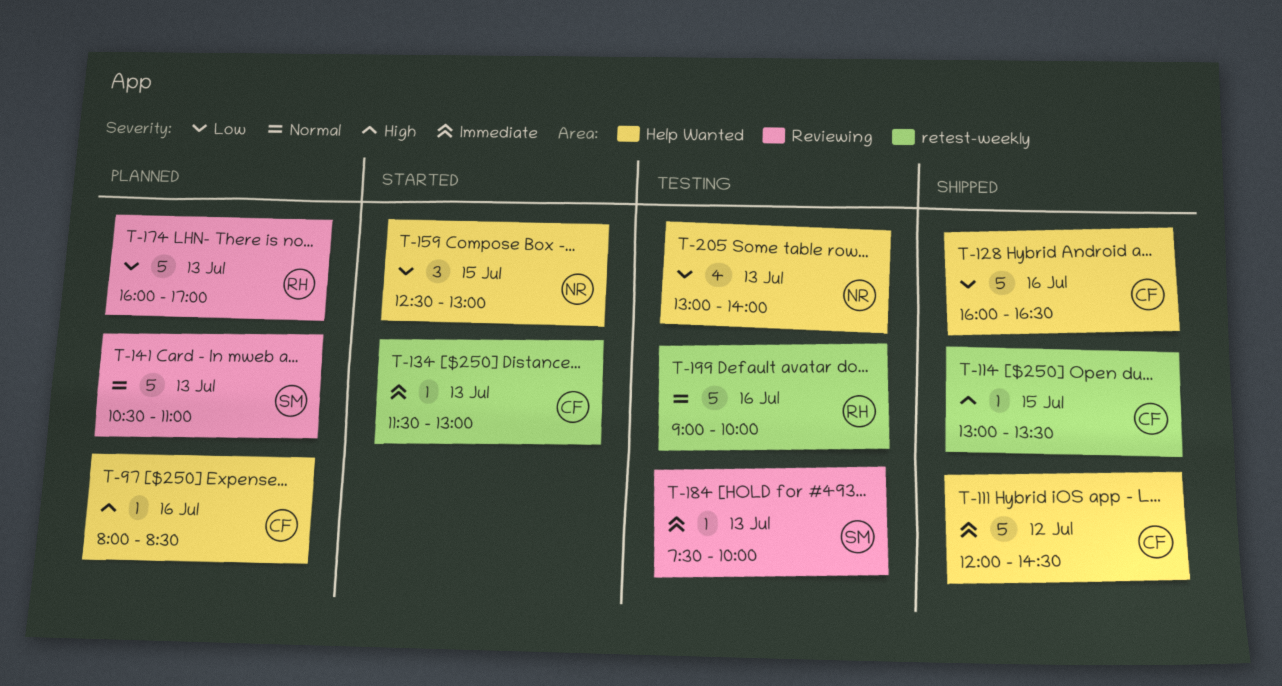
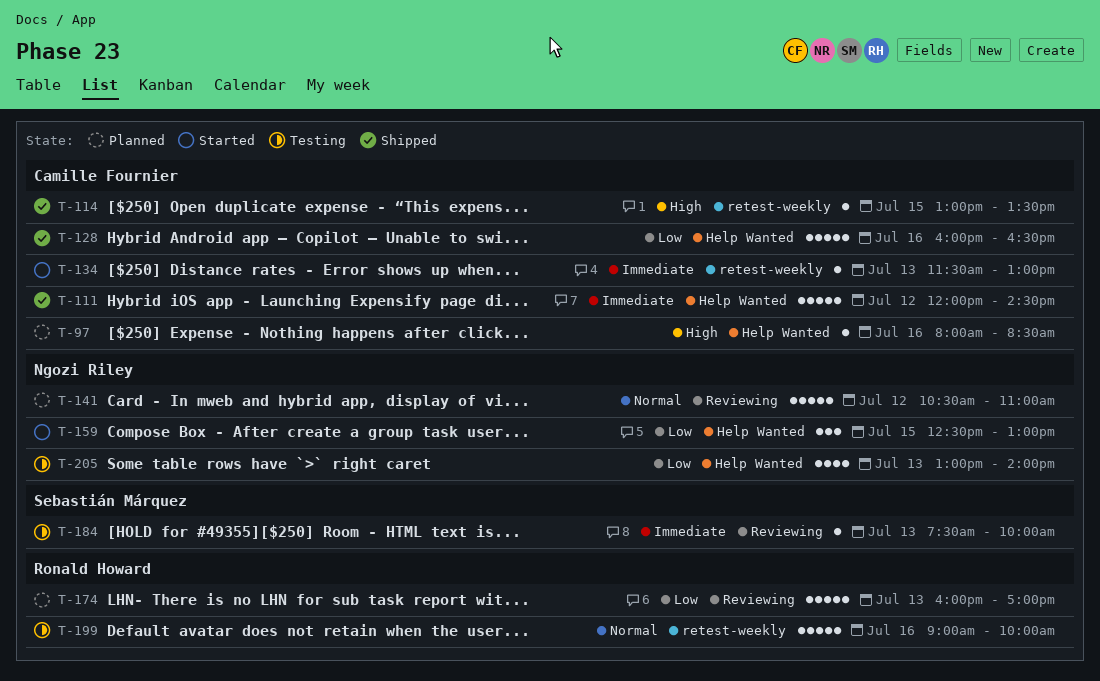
T-141, owner: Sebastián Márquez -> Ngozi Riley
T-141, day: Jul 13 -> Jul 12

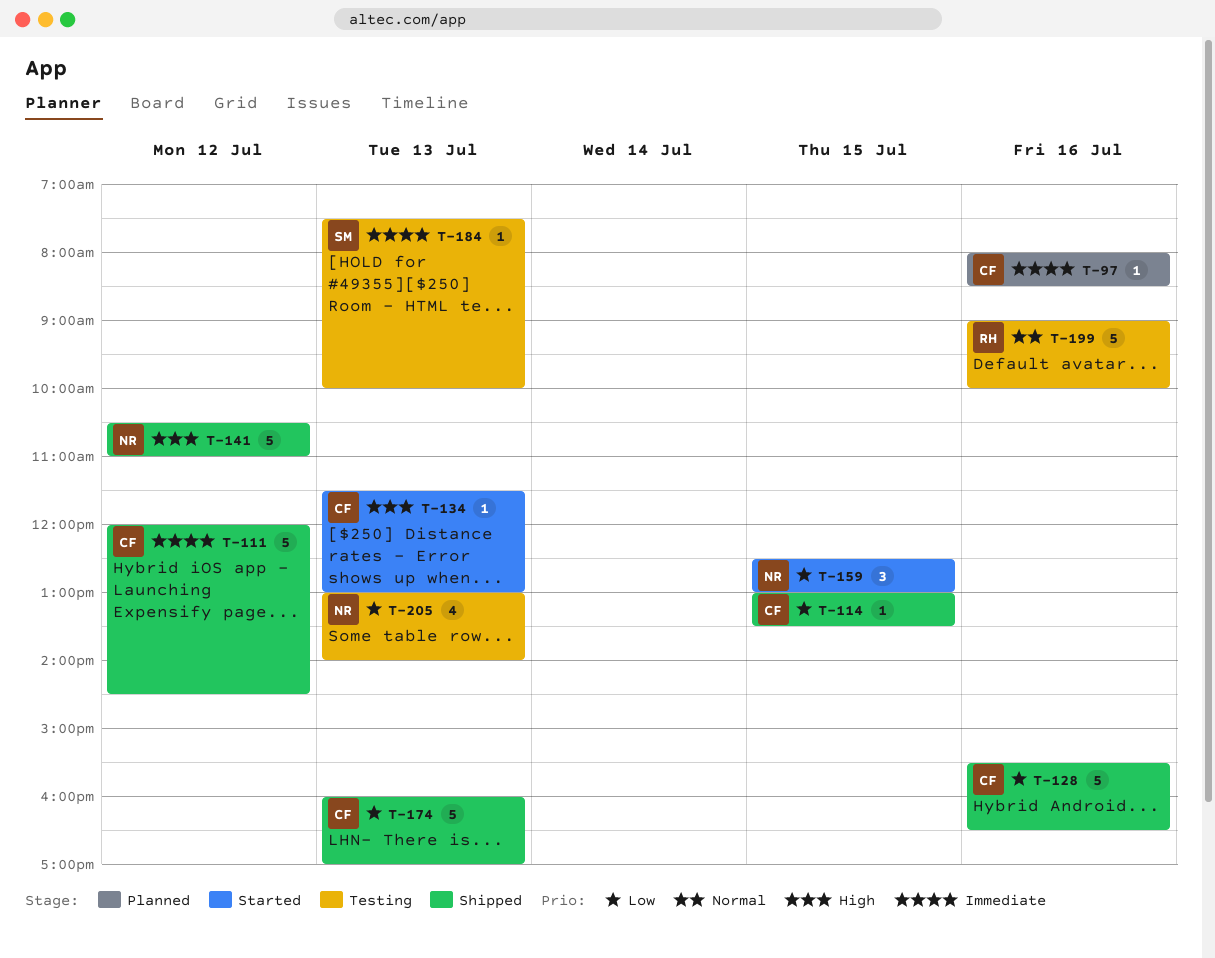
T-97, priority: High -> Immediate
T-114, priority: High -> Low
T-128, begins: 16:00 -> 15:30
T-134, priority: Immediate -> High
T-141, status: Planned -> Shipped
T-141, priority: Normal -> High
T-174, status: Planned -> Shipped
T-174, owner: Ronald Howard -> Camille Fournier

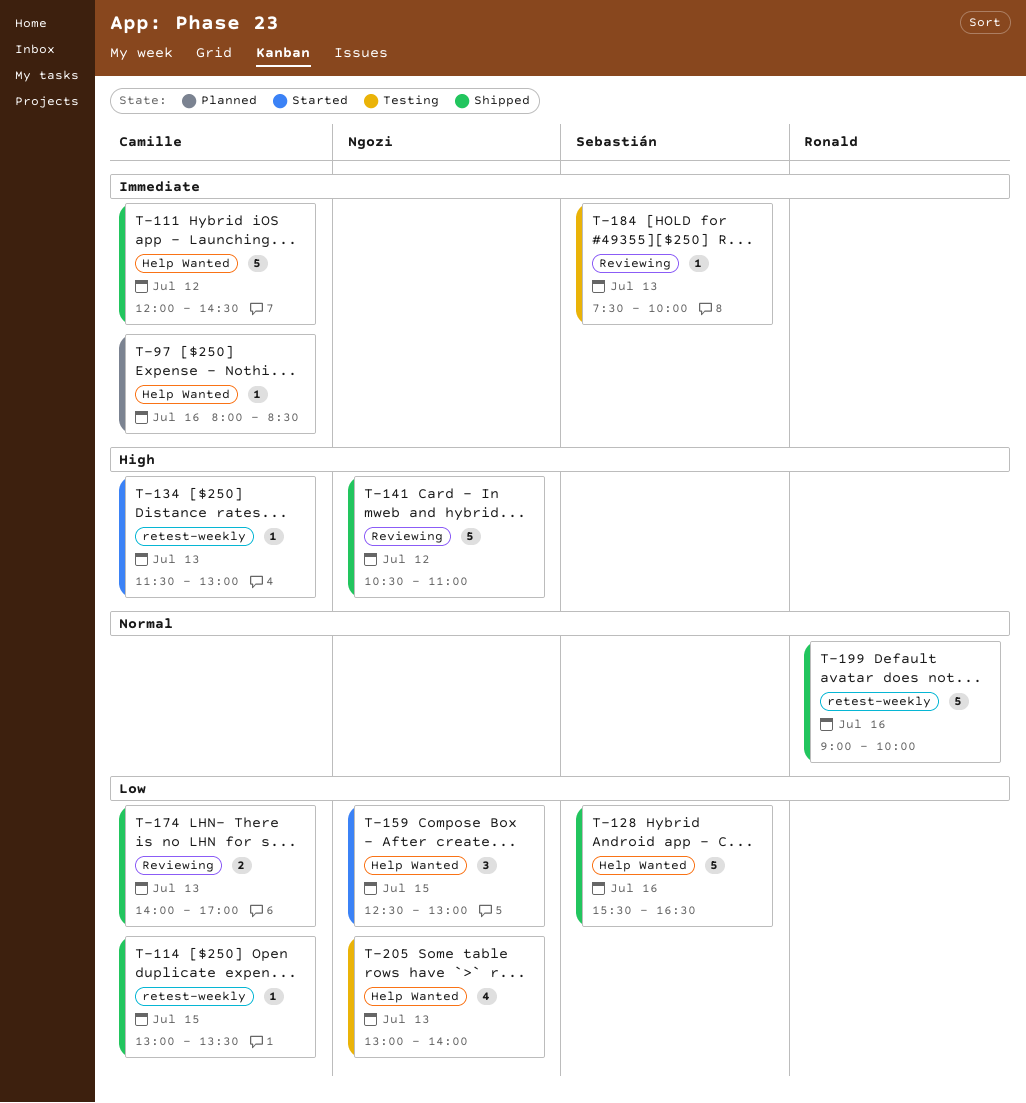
T-128, owner: Camille -> Sebastián
T-174, estimate: 5 -> 2
T-174, begins: 16:00 -> 14:00
T-199, status: Testing -> Shipped

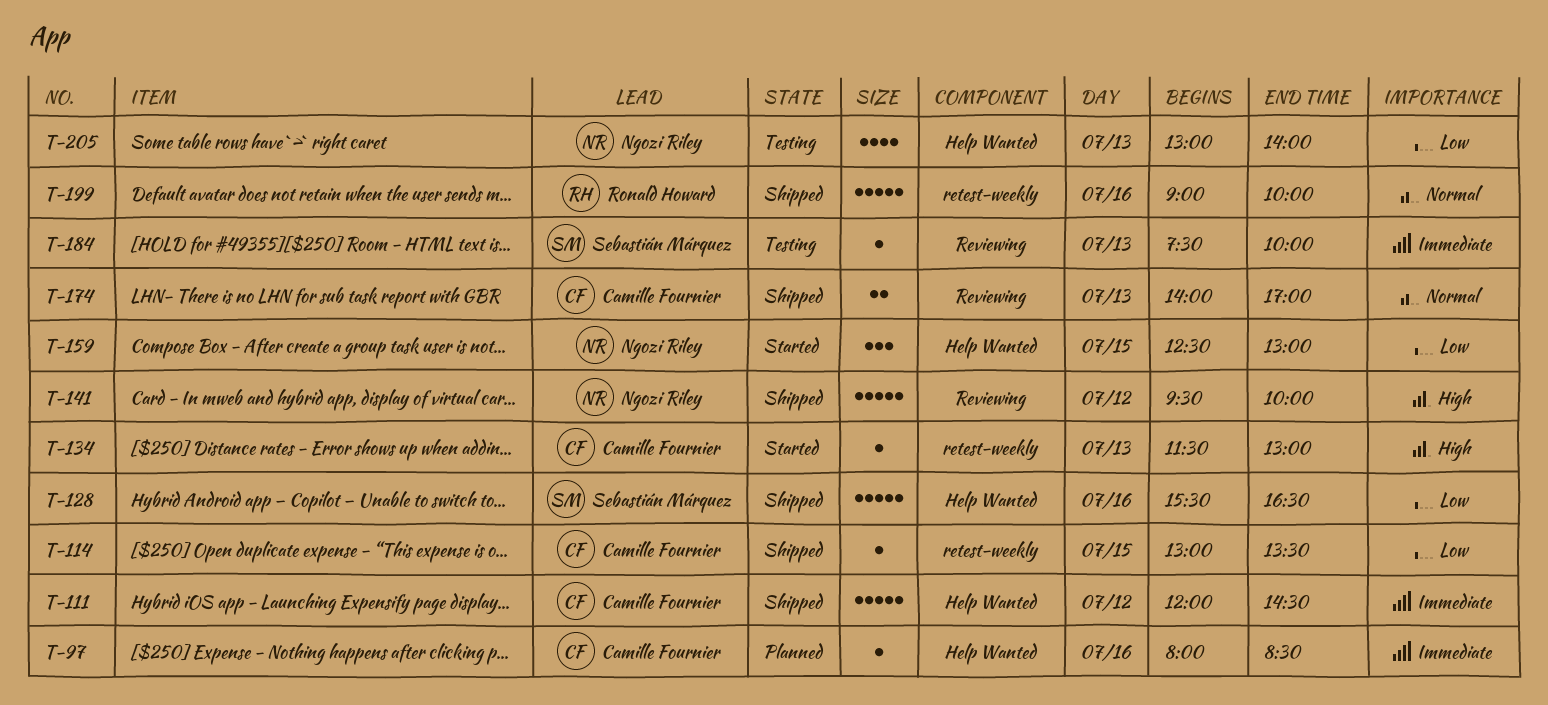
T-141, begins: 10:30 -> 09:30
T-141, ends: 11:00 -> 10:00
T-174, priority: Low -> Normal

